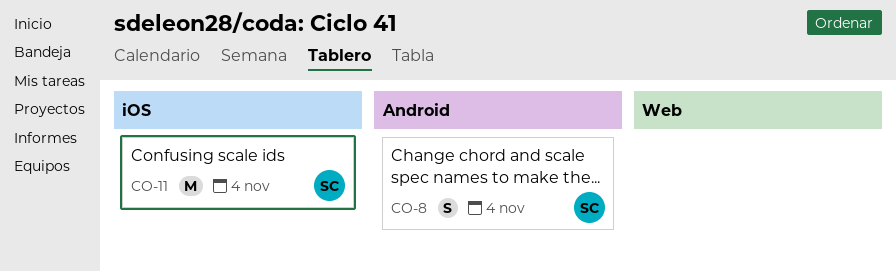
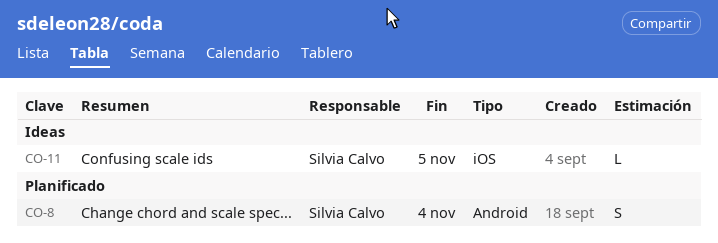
CO-11, estimate: M -> L
CO-11, due: Nov 4 -> Nov 5

